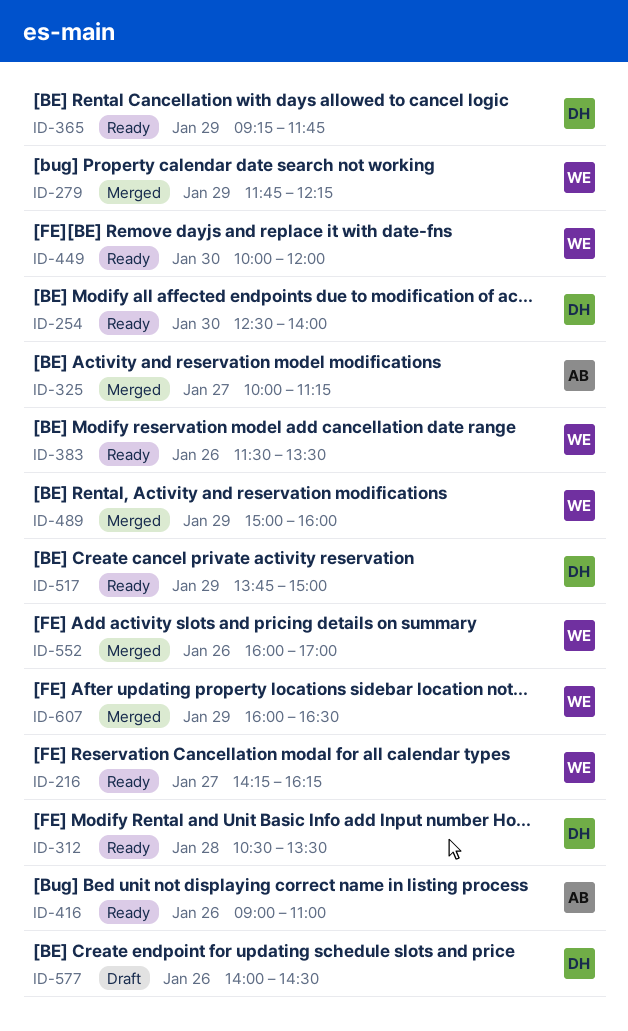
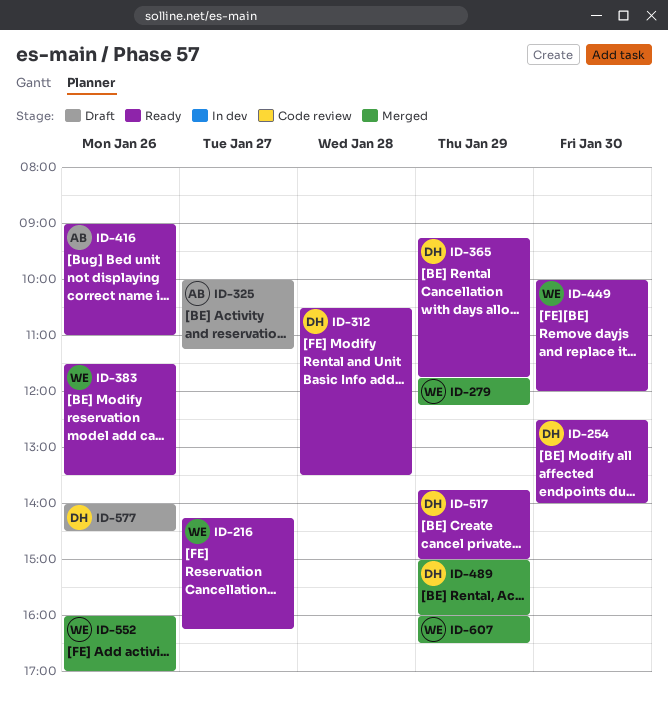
ID-325, status: Merged -> Draft
ID-489, owner: WE -> DH

